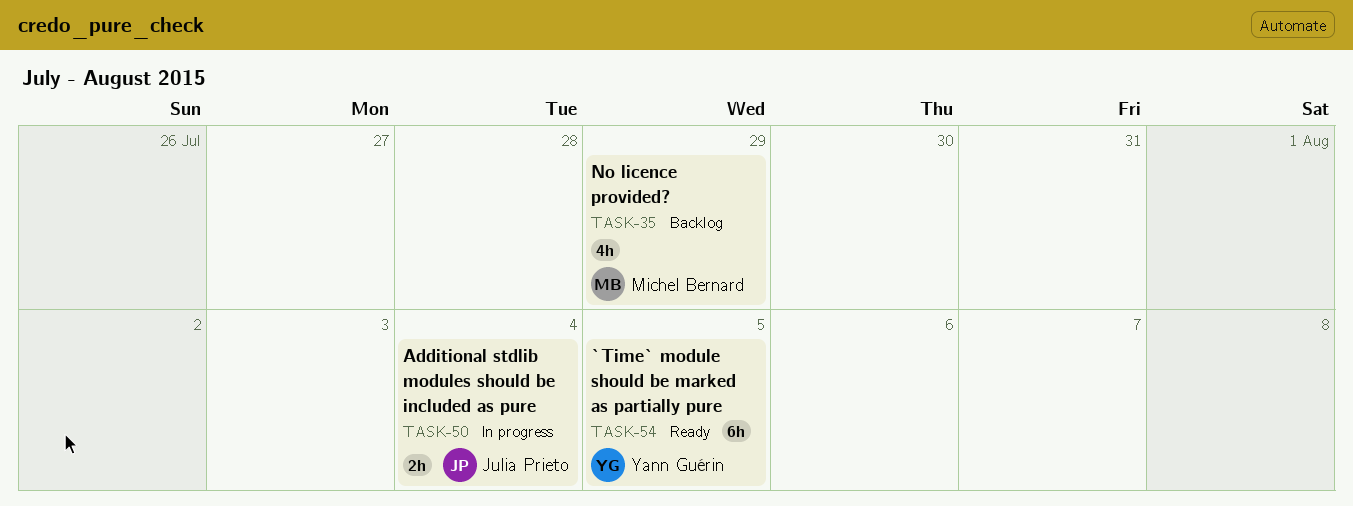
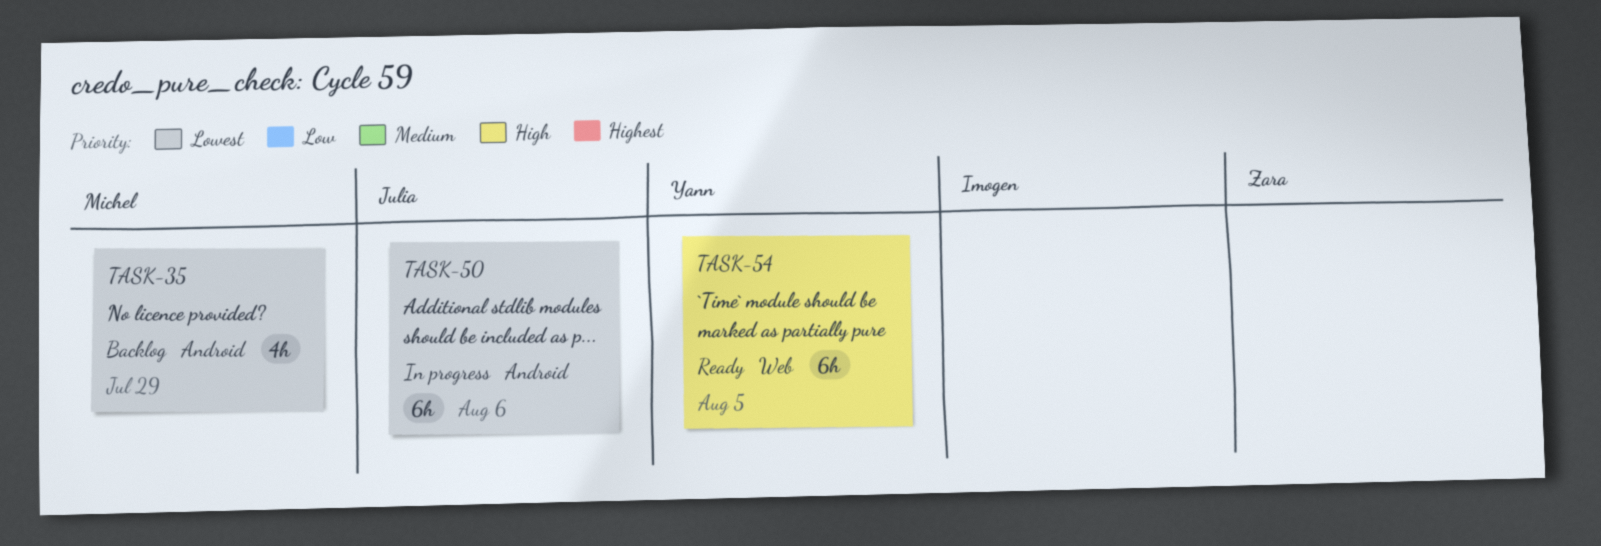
TASK-50, estimate: 2h -> 6h
TASK-50, due: Aug 4 -> Aug 6

